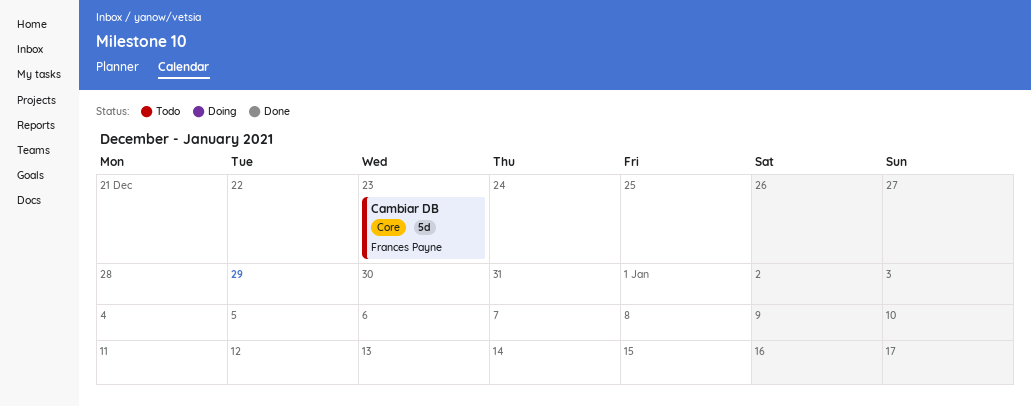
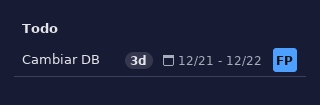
Cambiar DB, estimate: 5d -> 3d
Cambiar DB, due: Dec 23 -> Dec 22

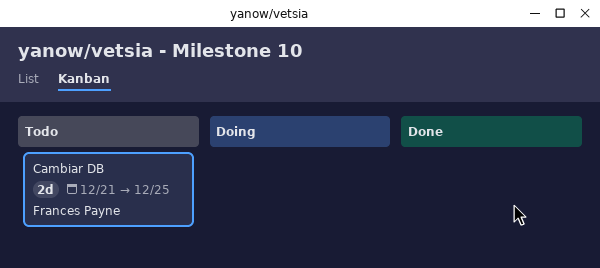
Cambiar DB, estimate: 3d -> 2d
Cambiar DB, due: Dec 22 -> Dec 25

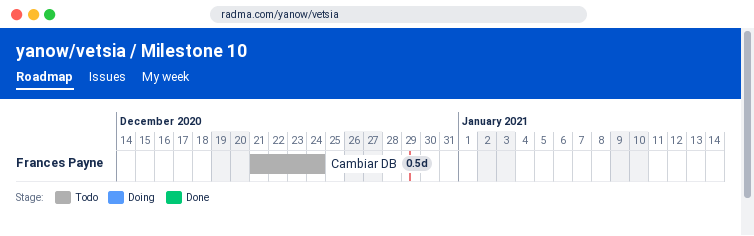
Cambiar DB, estimate: 2d -> 0.5d
Cambiar DB, due: Dec 25 -> Dec 24

